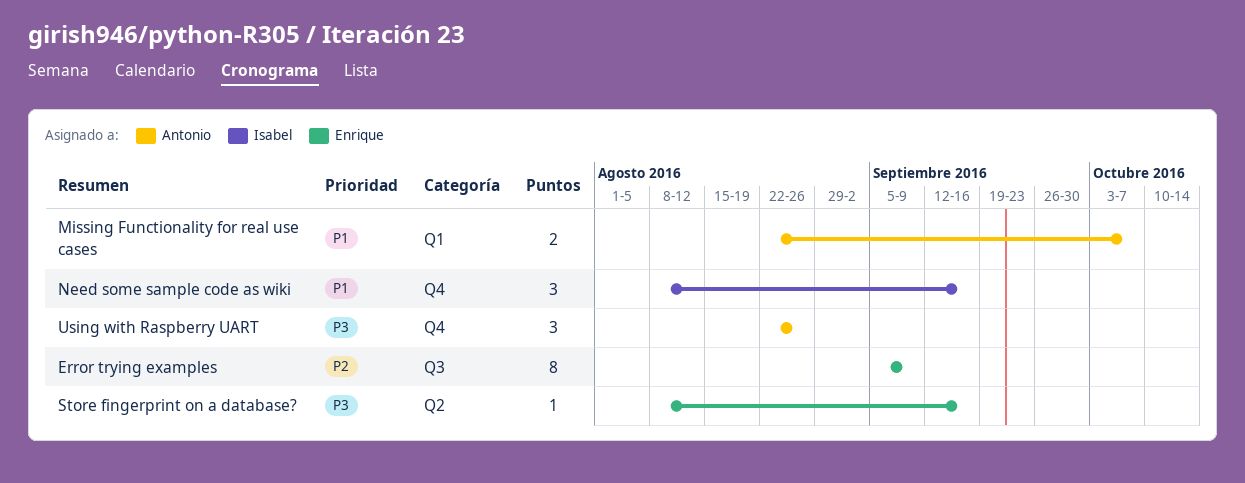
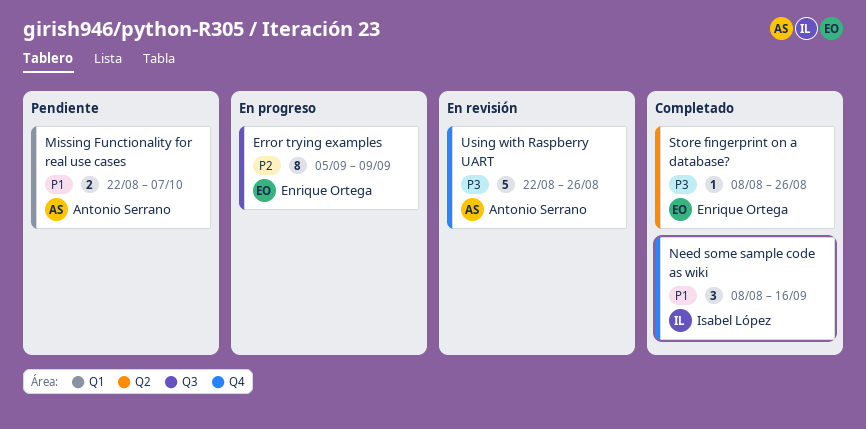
Store fingerprint on a database?, due: Sep 16 -> Aug 26
Using with Raspberry UART, estimate: 3 -> 5

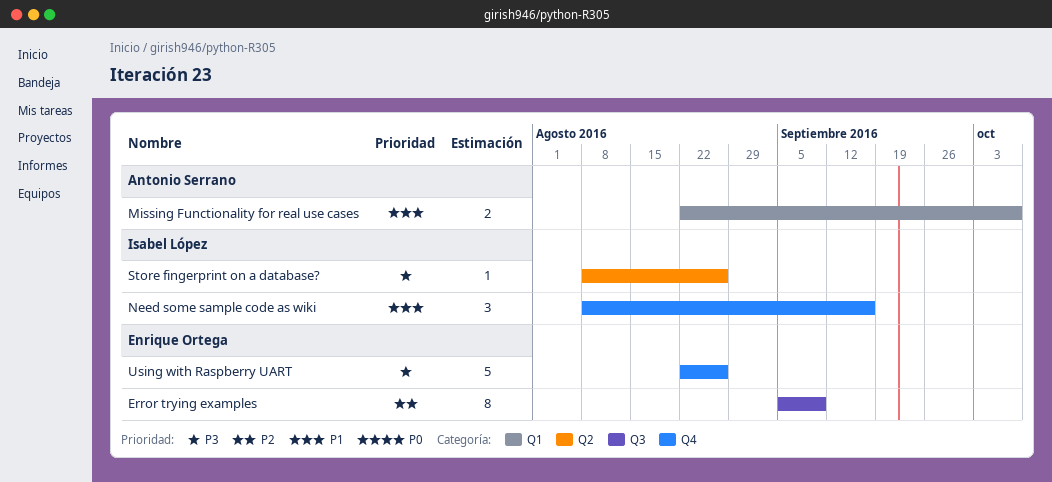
Store fingerprint on a database?, owner: Enrique Ortega -> Isabel López
Using with Raspberry UART, owner: Antonio Serrano -> Enrique Ortega

